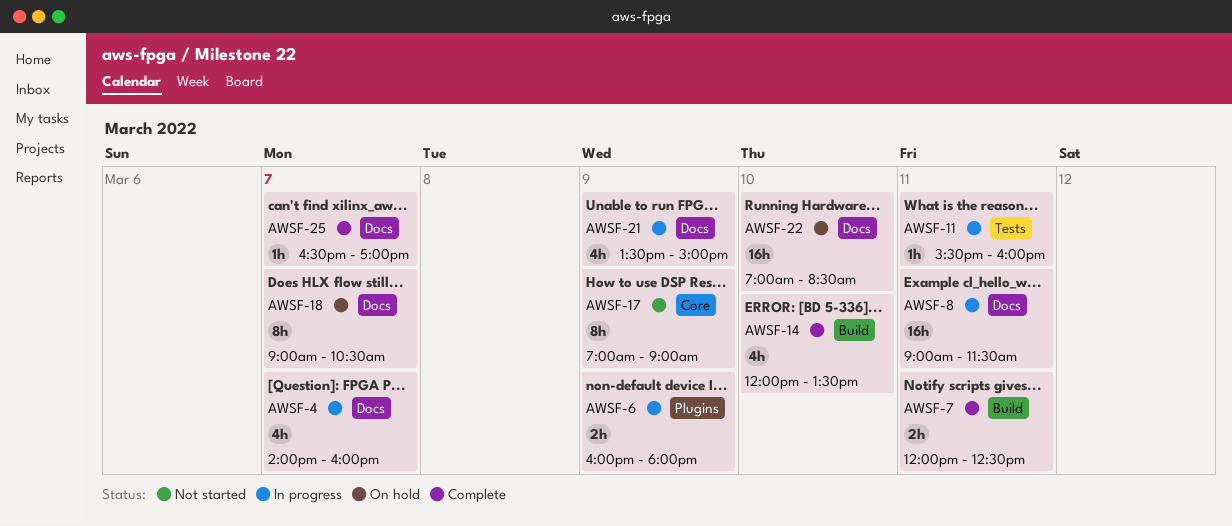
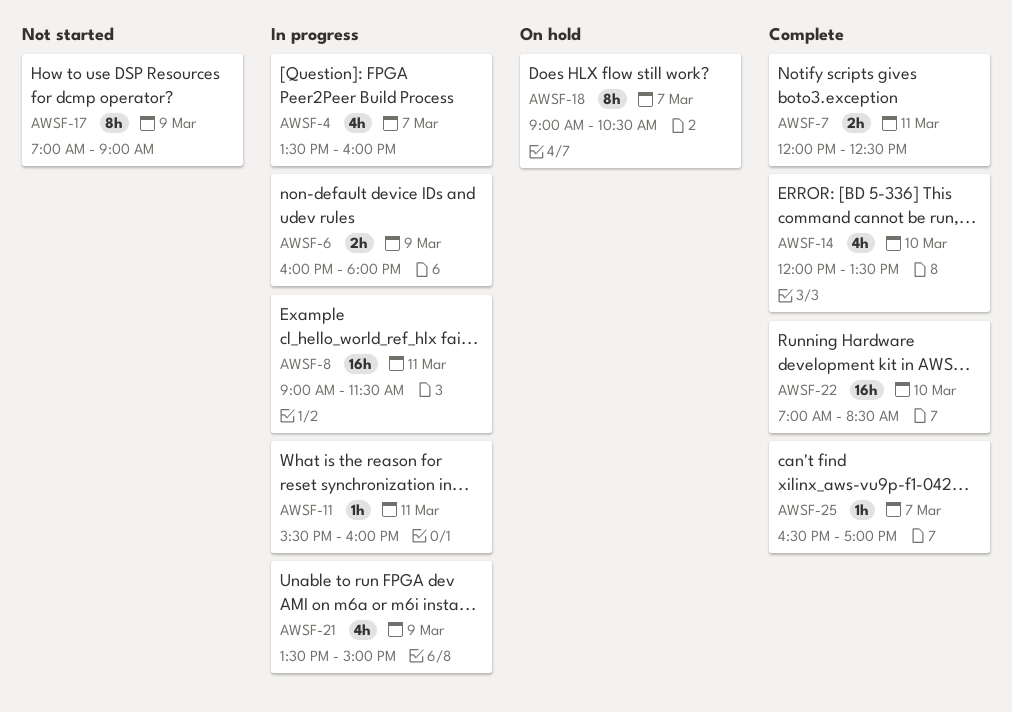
AWSF-4, begins: 14:00 -> 13:30
AWSF-22, status: On hold -> Complete

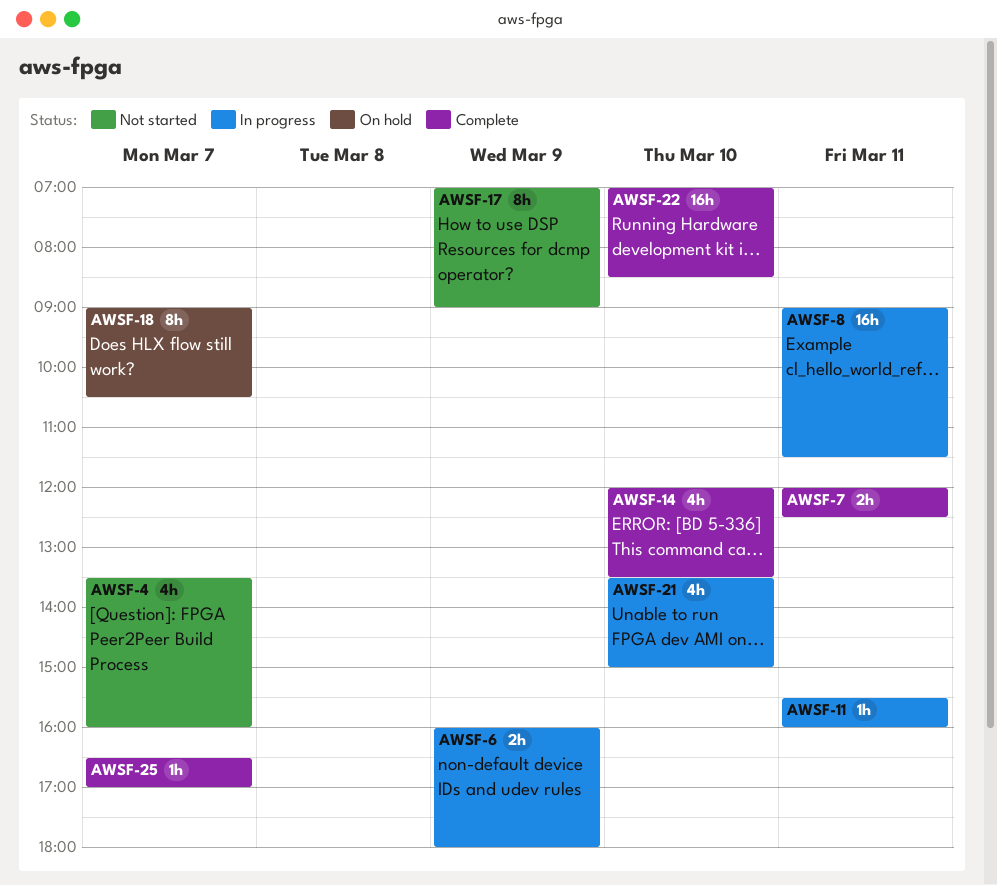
AWSF-4, status: In progress -> Not started
AWSF-21, day: Mar 9 -> Mar 10

